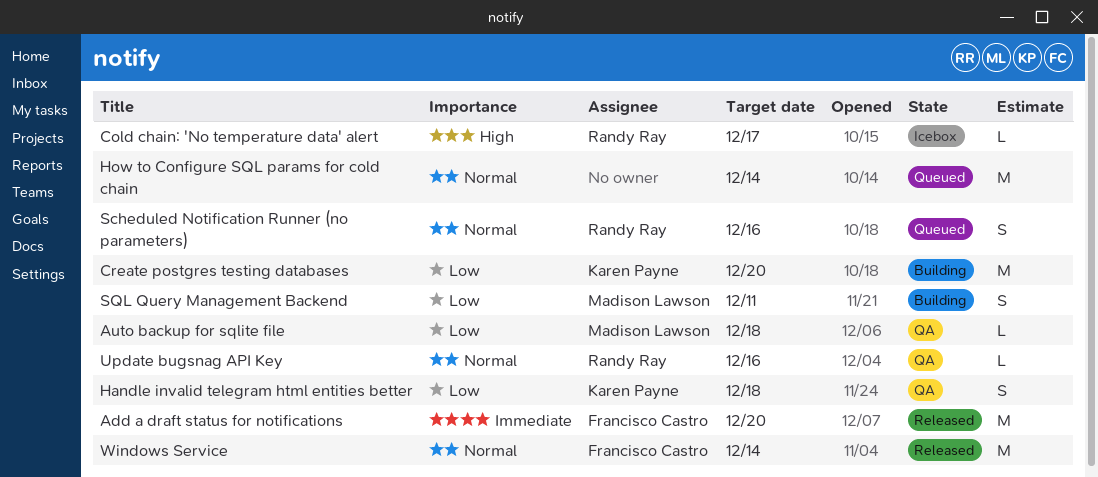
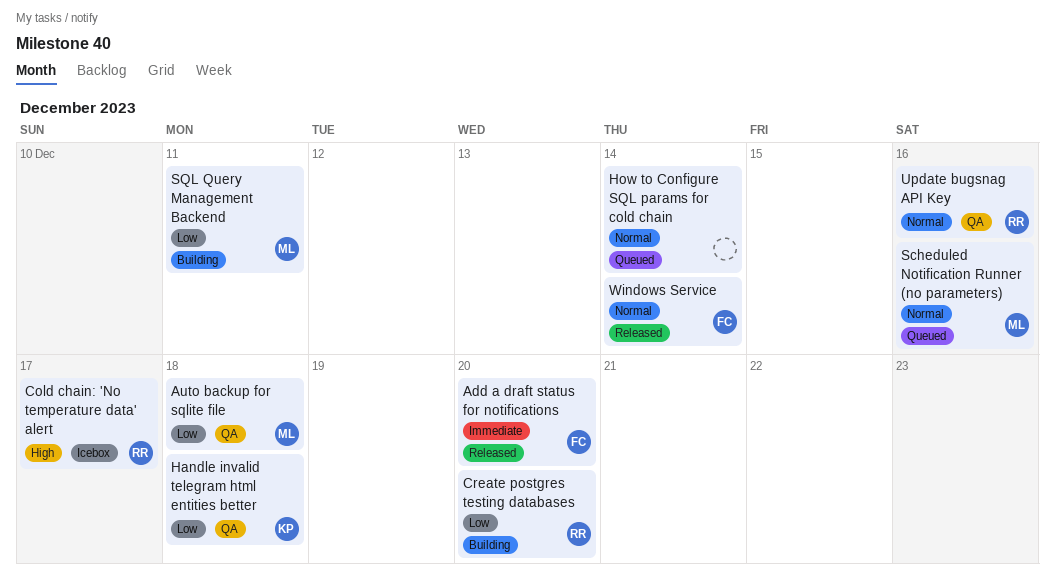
Create postgres testing databases, owner: Karen Payne -> Randy Ray
Scheduled Notification Runner (no parameters), owner: Randy Ray -> Madison Lawson

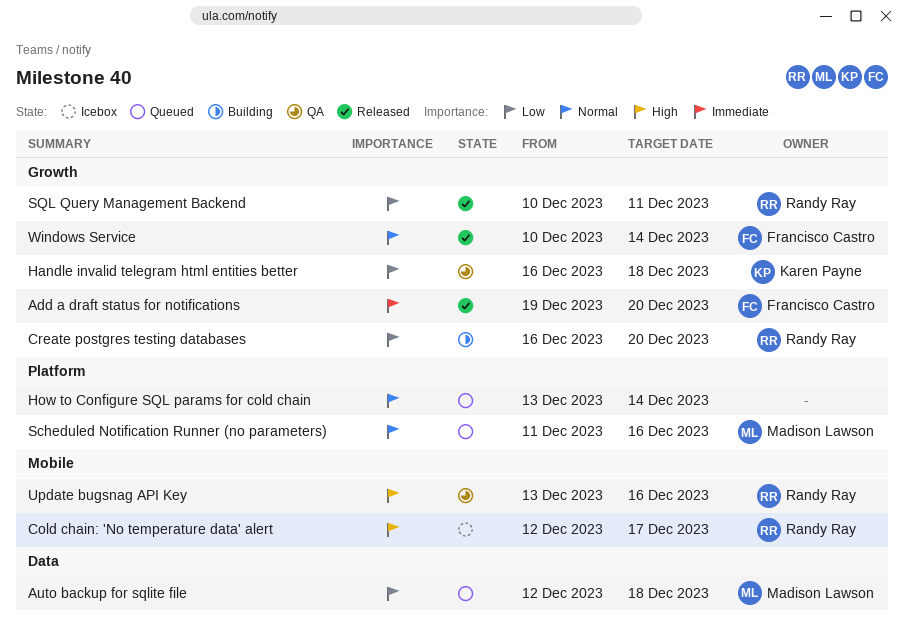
Auto backup for sqlite file, status: QA -> Queued
SQL Query Management Backend, status: Building -> Released
SQL Query Management Backend, owner: Madison Lawson -> Randy Ray
Update bugsnag API Key, priority: Normal -> High

